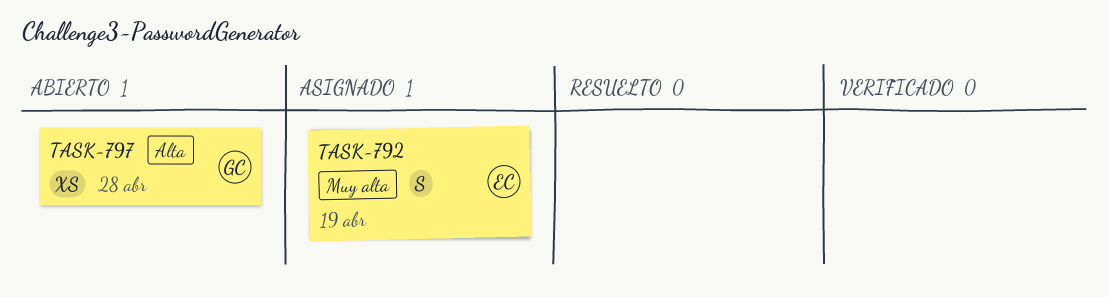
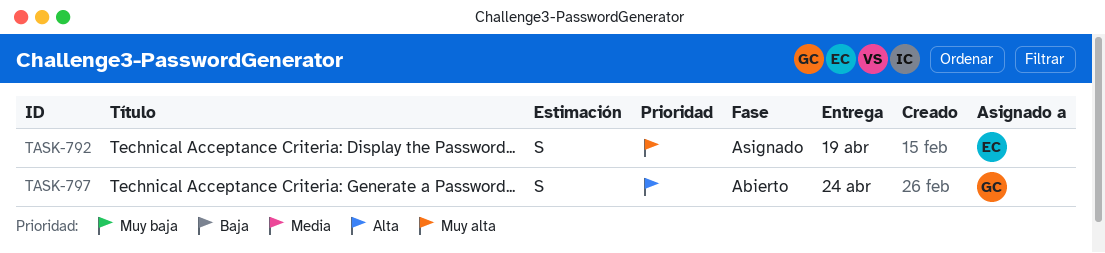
TASK-797, estimate: XS -> S
TASK-797, due: Apr 28 -> Apr 24

